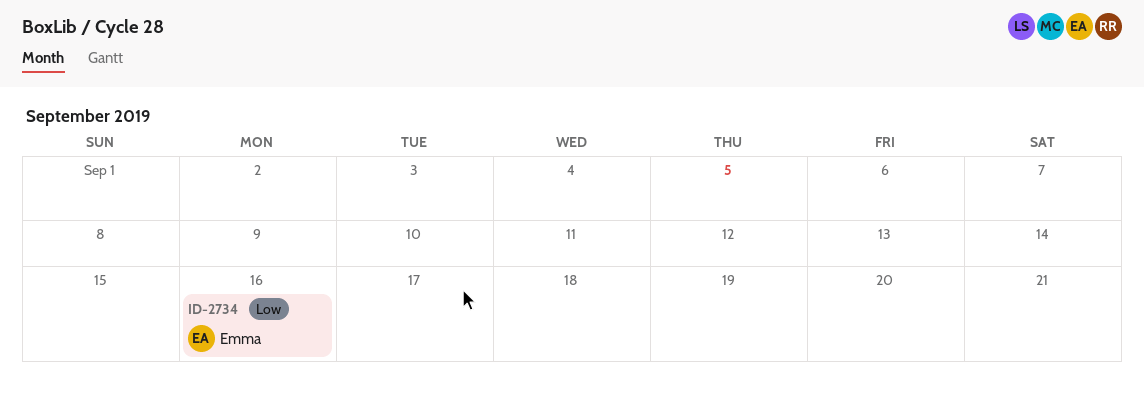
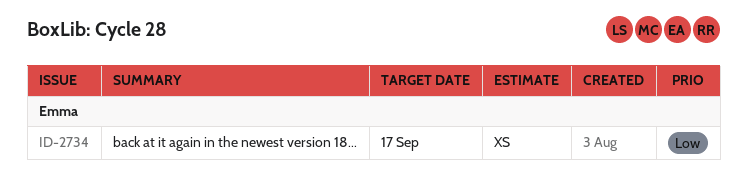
ID-2734, due: Sep 16 -> Sep 17

